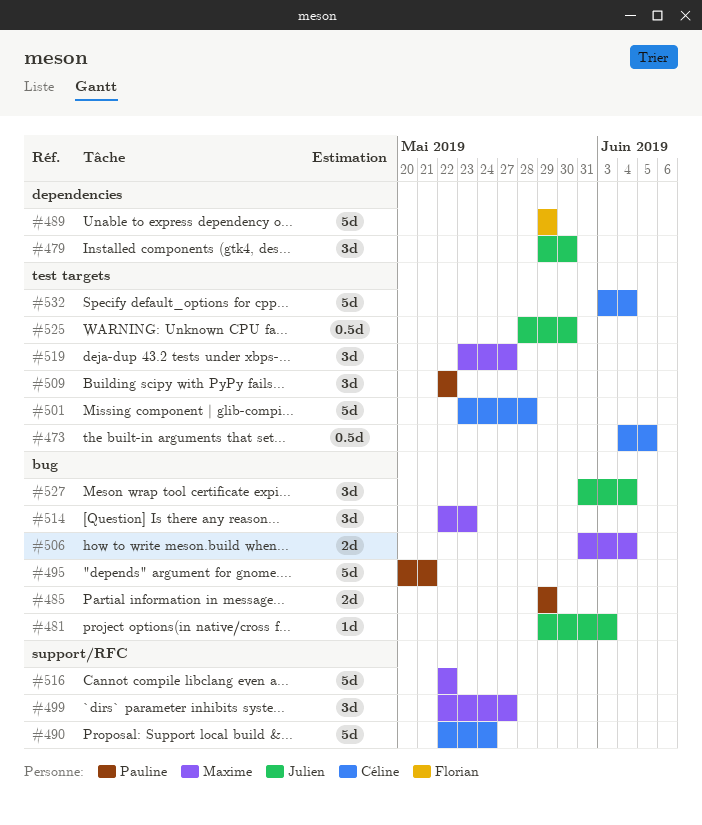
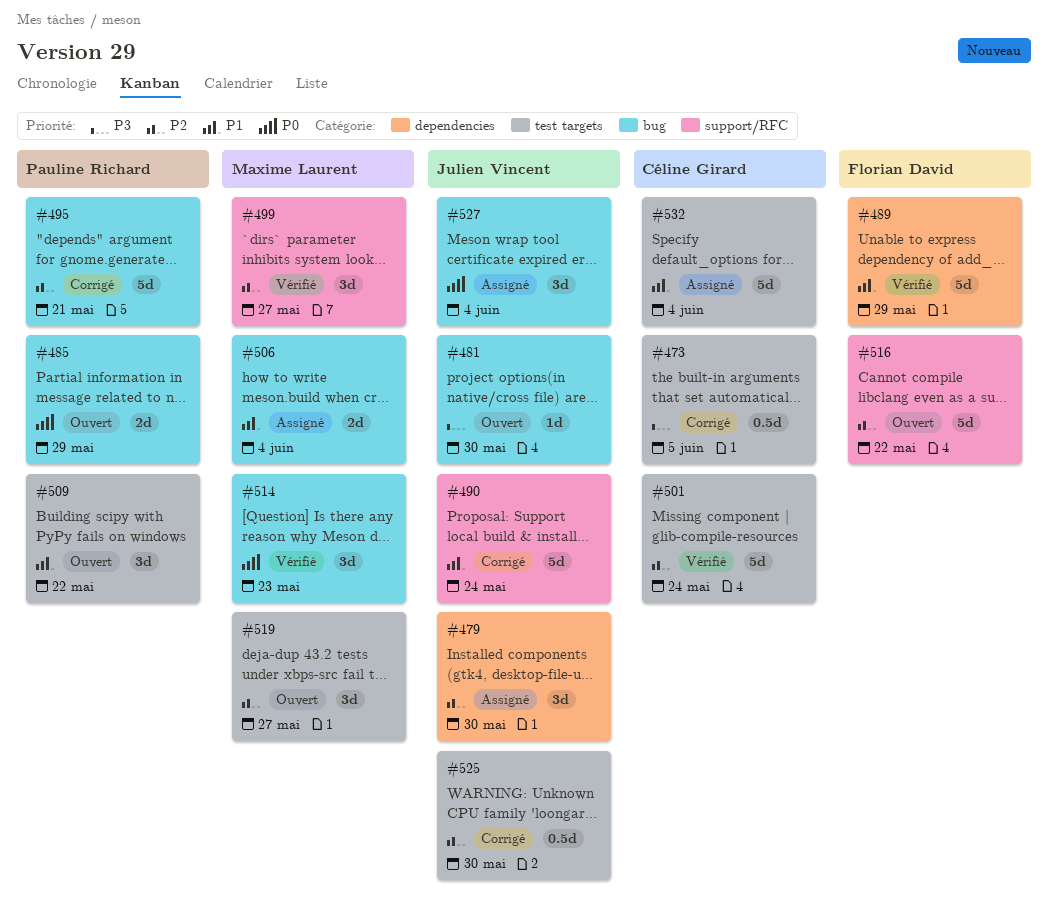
#481, due: Jun 3 -> May 30
#490, owner: Céline Girard -> Julien Vincent
#501, due: May 28 -> May 24
#516, owner: Maxime Laurent -> Florian David

